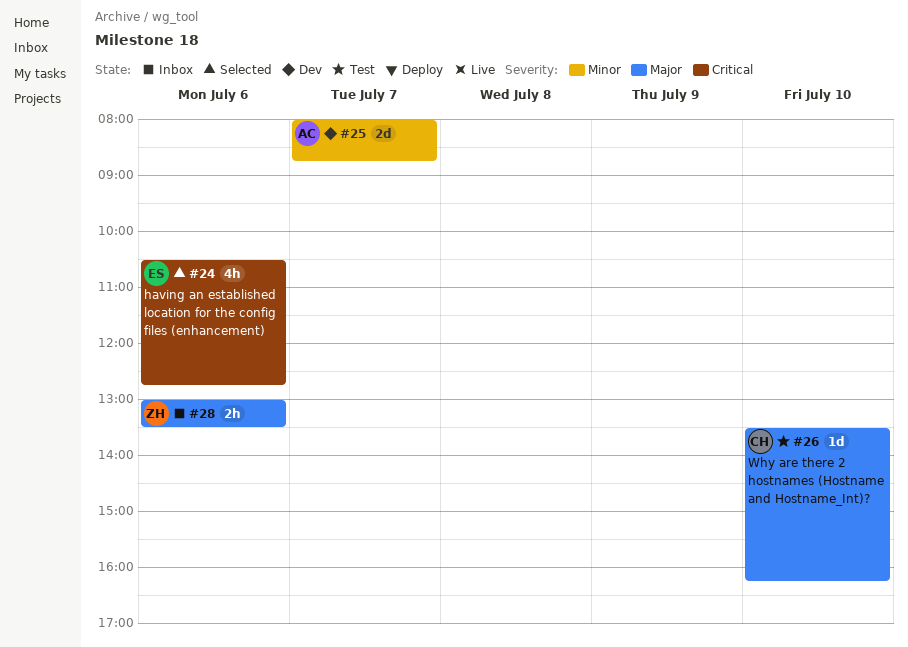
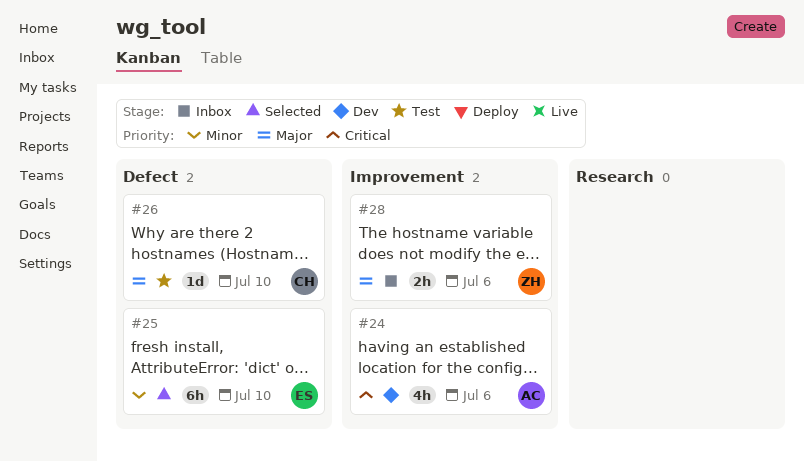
#24, status: Selected -> Dev
#24, owner: ES -> AC
#25, status: Dev -> Selected
#25, owner: AC -> ES
#25, estimate: 2d -> 6h
#25, day: Jul 7 -> Jul 10

